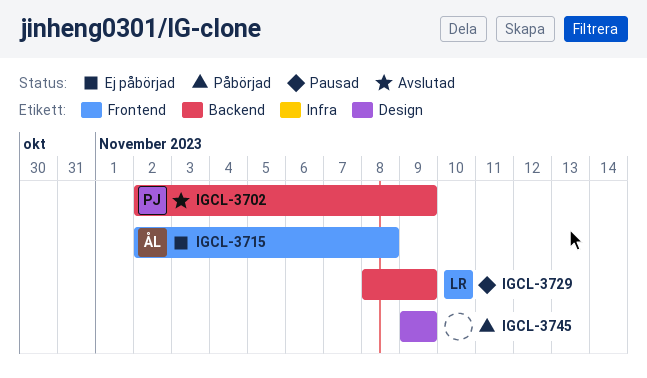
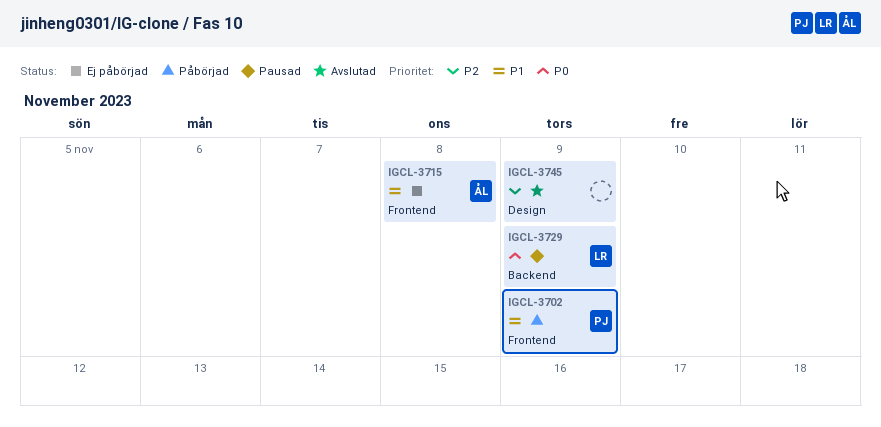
IGCL-3702, status: Avslutad -> Påbörjad
IGCL-3702, label: Backend -> Frontend
IGCL-3745, status: Påbörjad -> Avslutad

